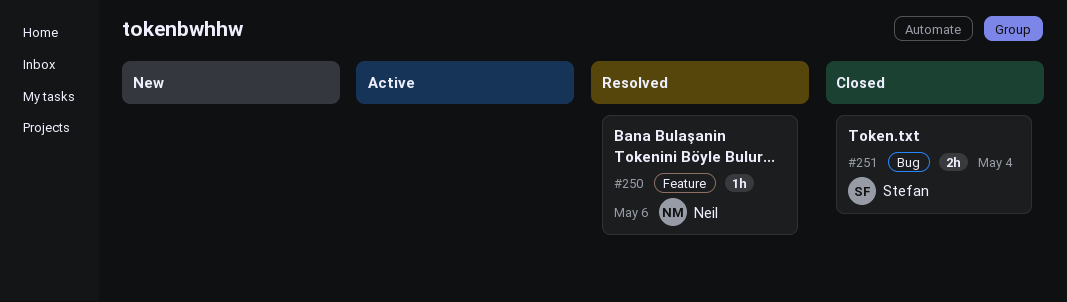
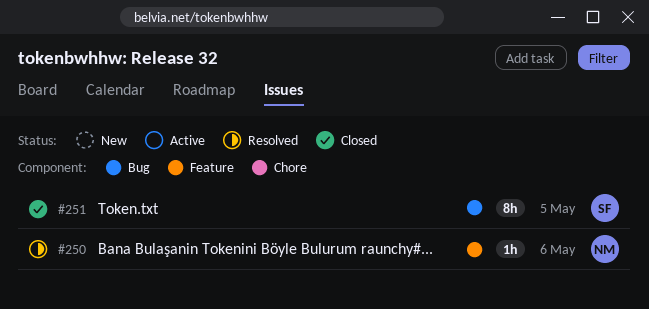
#251, estimate: 2h -> 8h
#251, due: May 4 -> May 5

